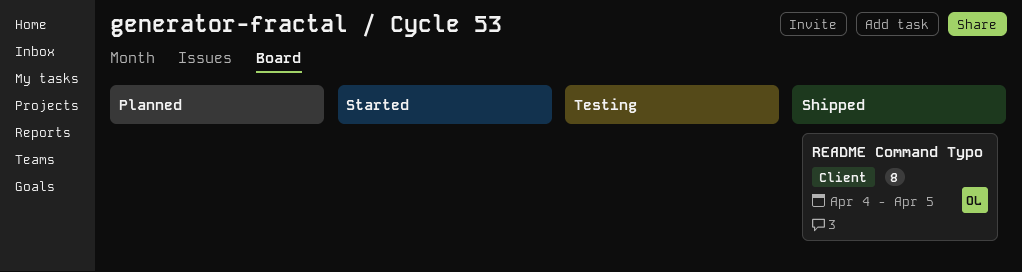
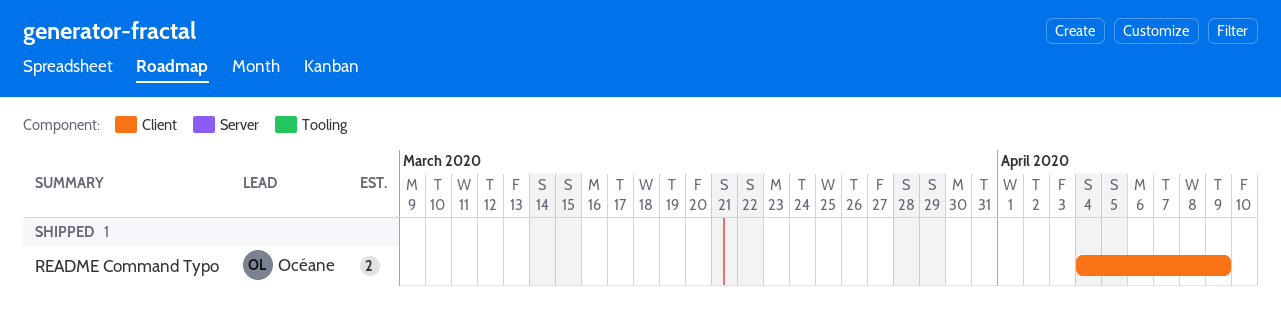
README Command Typo, estimate: 8 -> 2
README Command Typo, due: Apr 5 -> Apr 9

